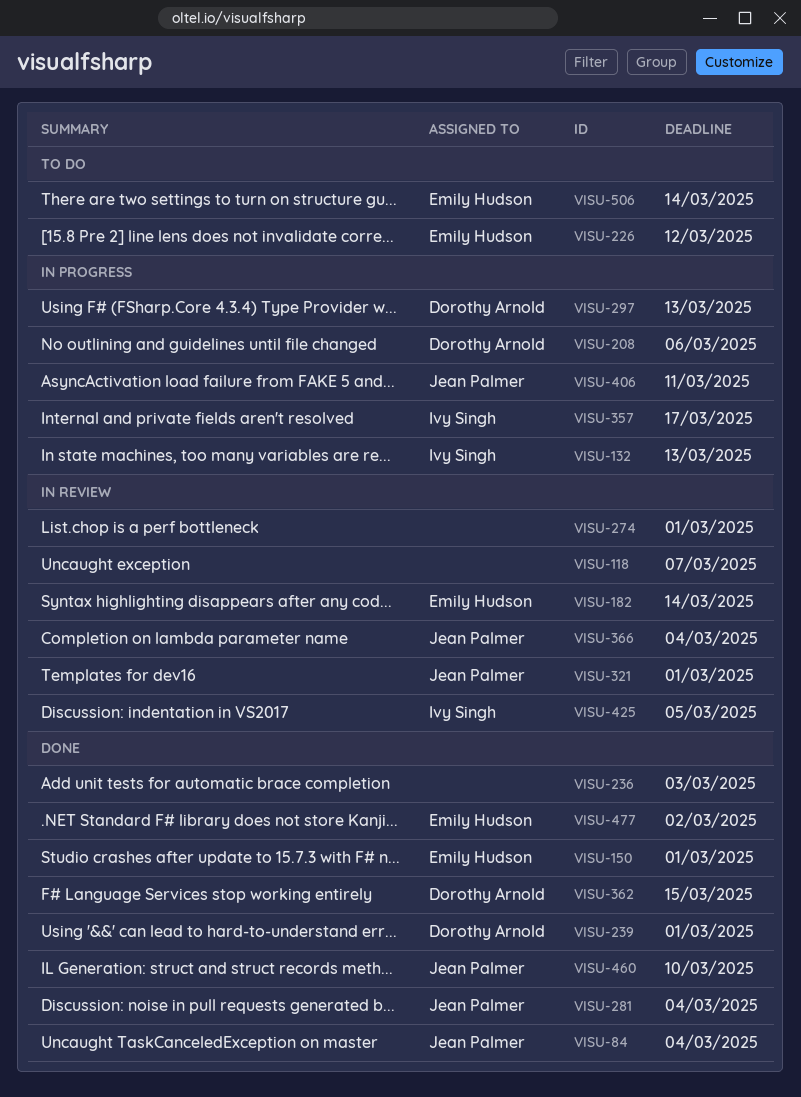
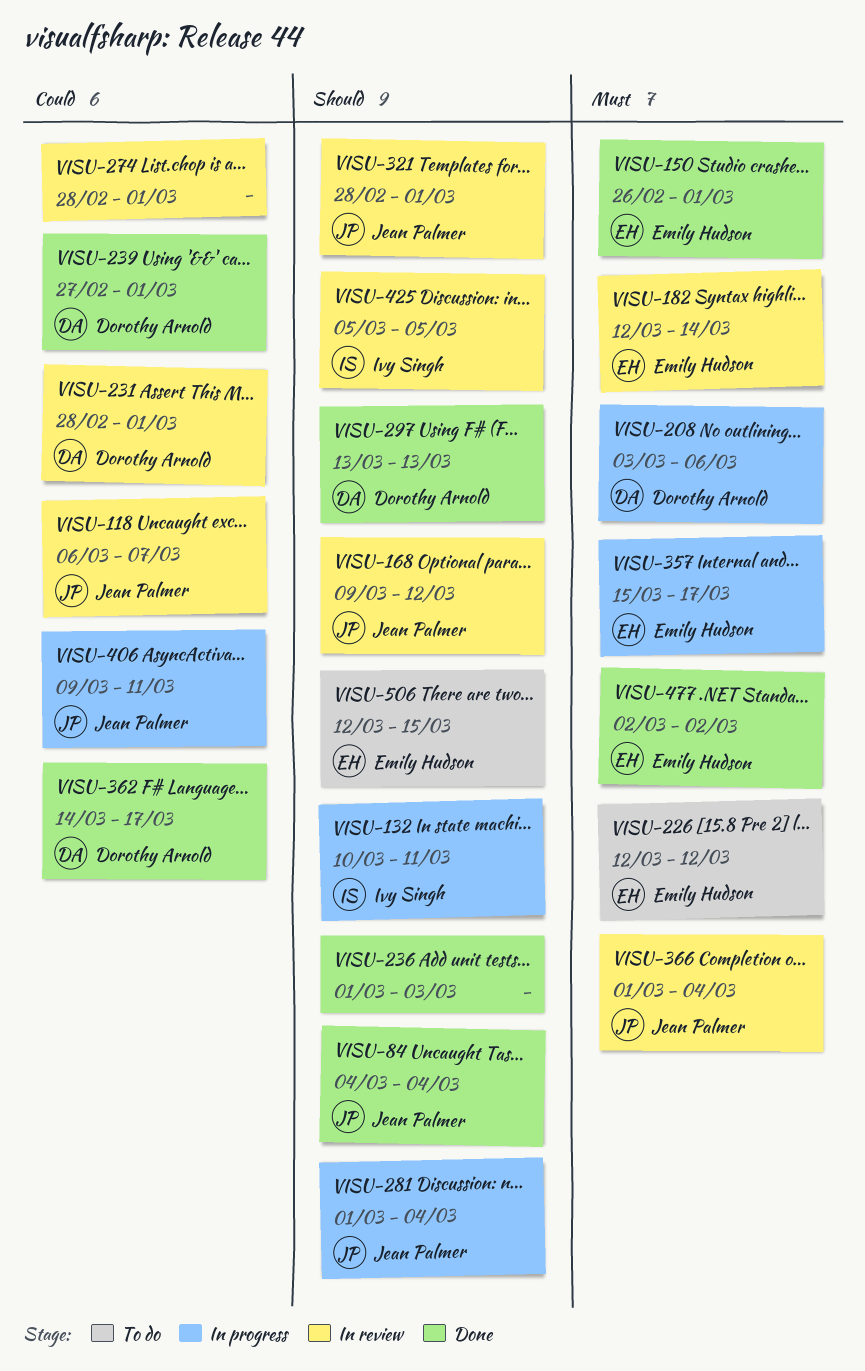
VISU-118, owner: none -> Jean Palmer
VISU-132, due: Mar 13 -> Mar 11
VISU-168: none -> present
VISU-231: none -> present
VISU-281, status: Done -> In progress
VISU-297, status: In progress -> Done
VISU-357, owner: Ivy Singh -> Emily Hudson
VISU-362, due: Mar 15 -> Mar 17
VISU-460: present -> none
VISU-506, due: Mar 14 -> Mar 15

